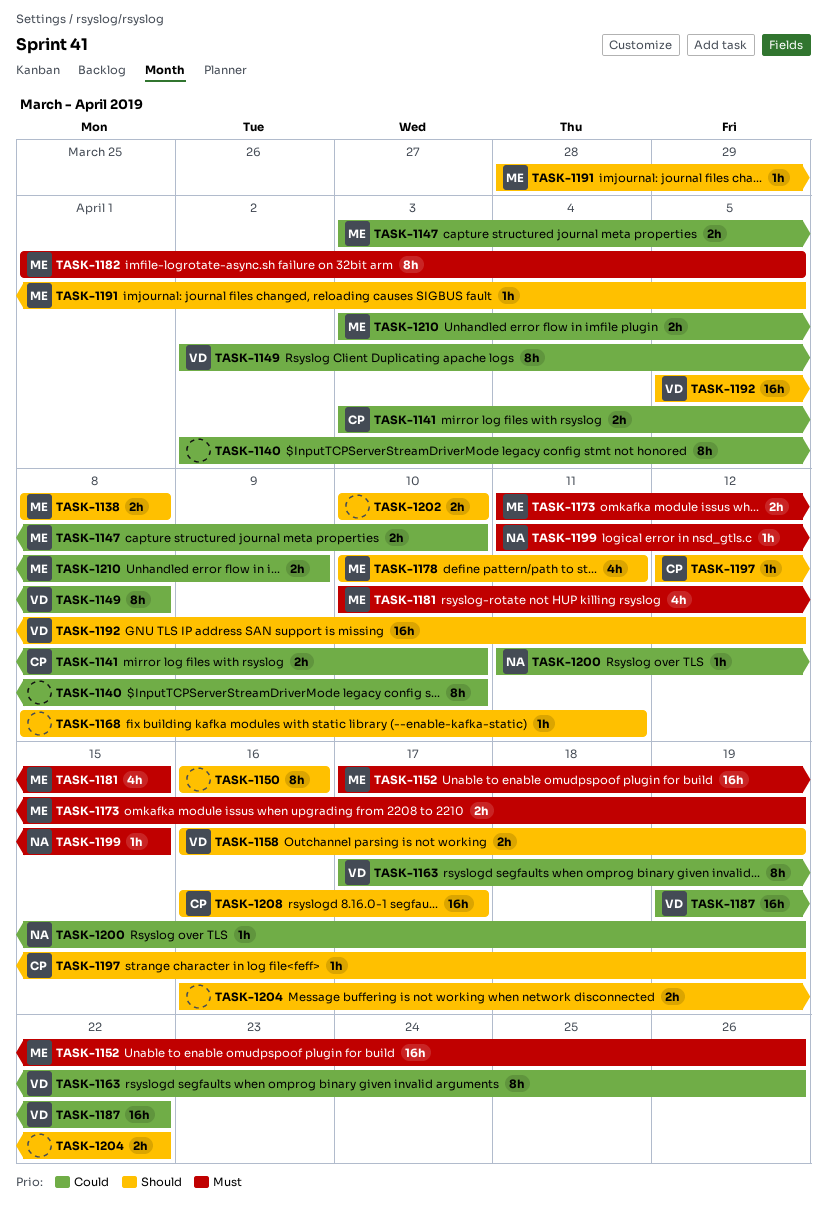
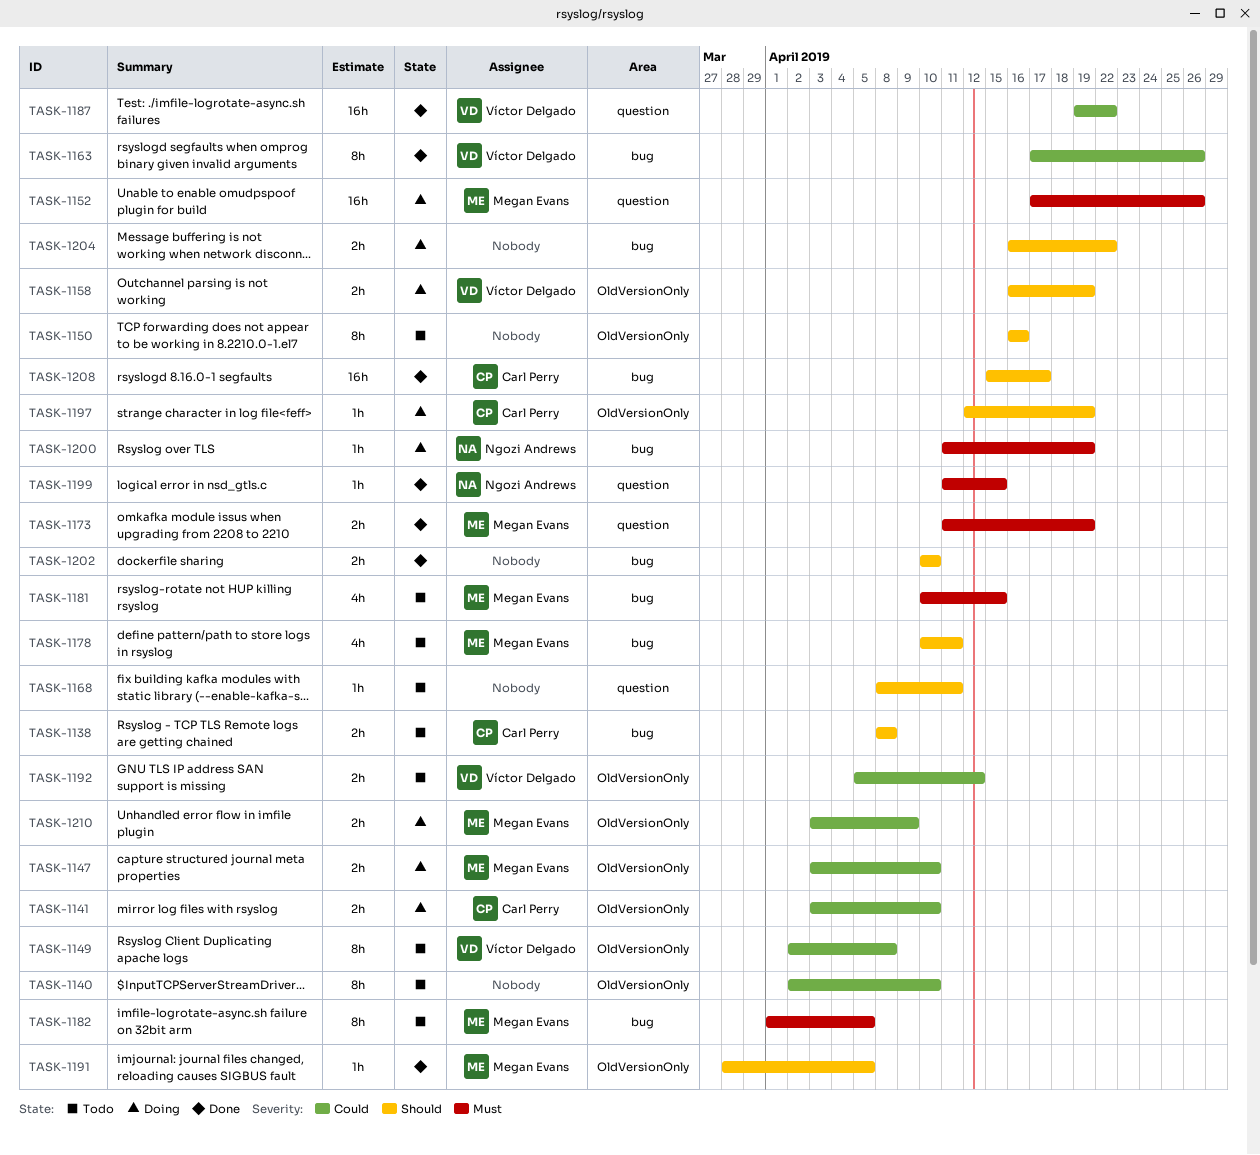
TASK-1138, owner: Megan Evans -> Carl Perry
TASK-1192, priority: Should -> Could
TASK-1192, estimate: 16h -> 2h
TASK-1200, priority: Could -> Must
TASK-1208, start: Apr 16 -> Apr 15

